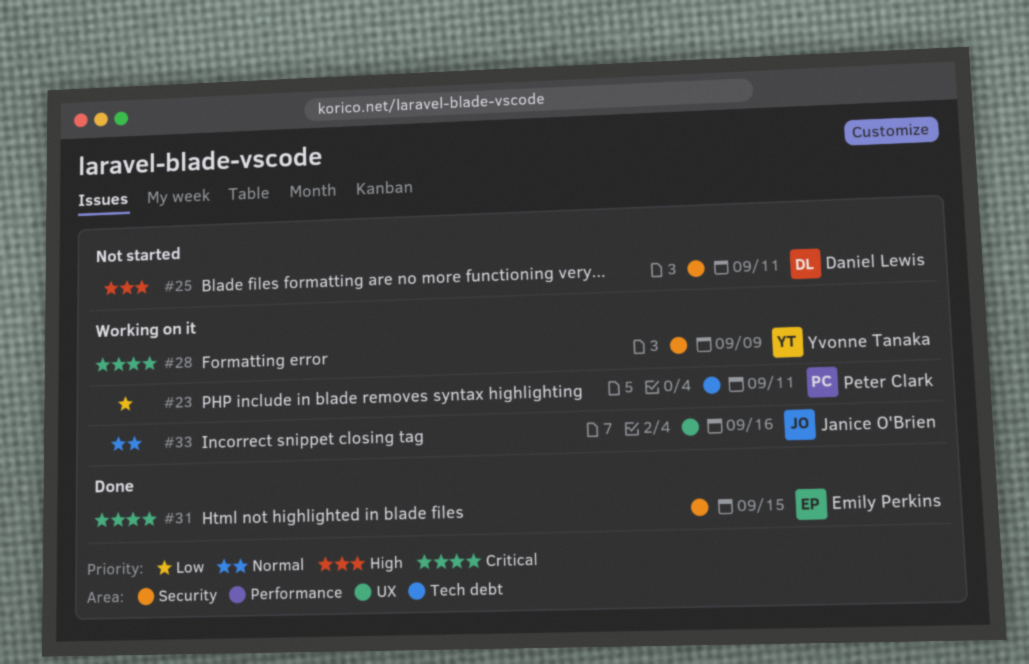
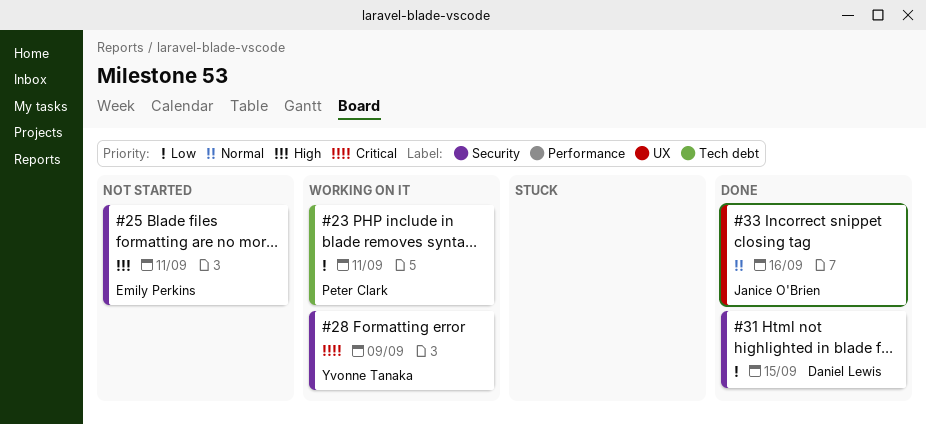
#25, owner: Daniel Lewis -> Emily Perkins
#31, owner: Emily Perkins -> Daniel Lewis
#31, priority: Critical -> Low
#33, status: Working on it -> Done

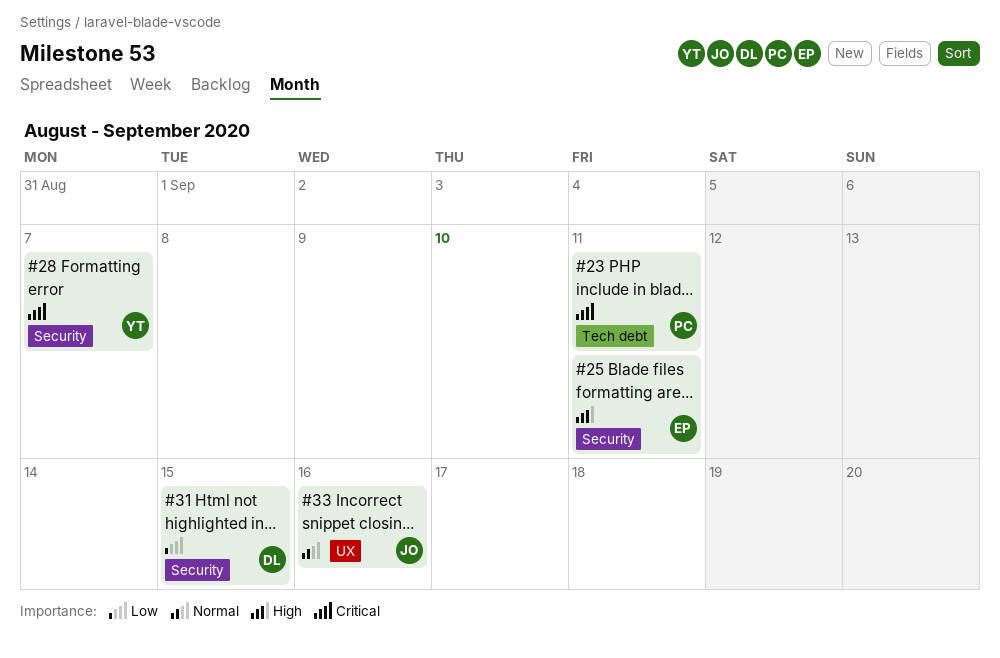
#23, priority: Low -> Critical
#28, due: Sep 9 -> Sep 7

